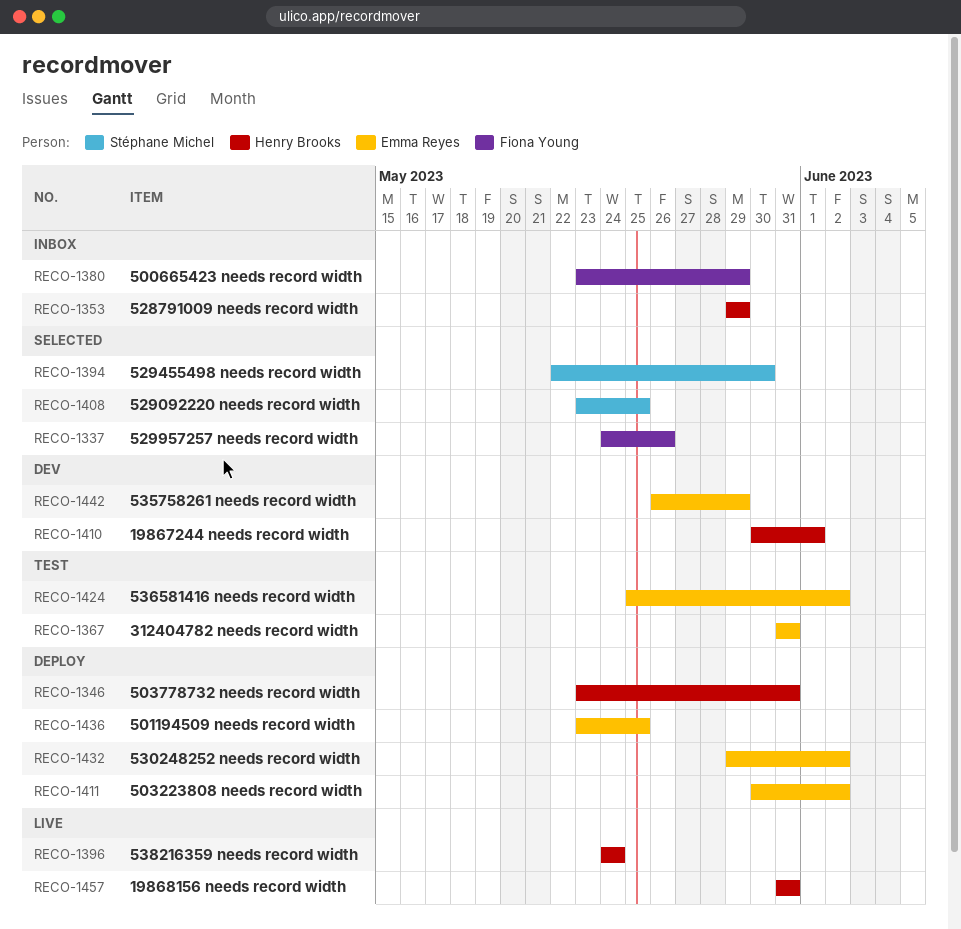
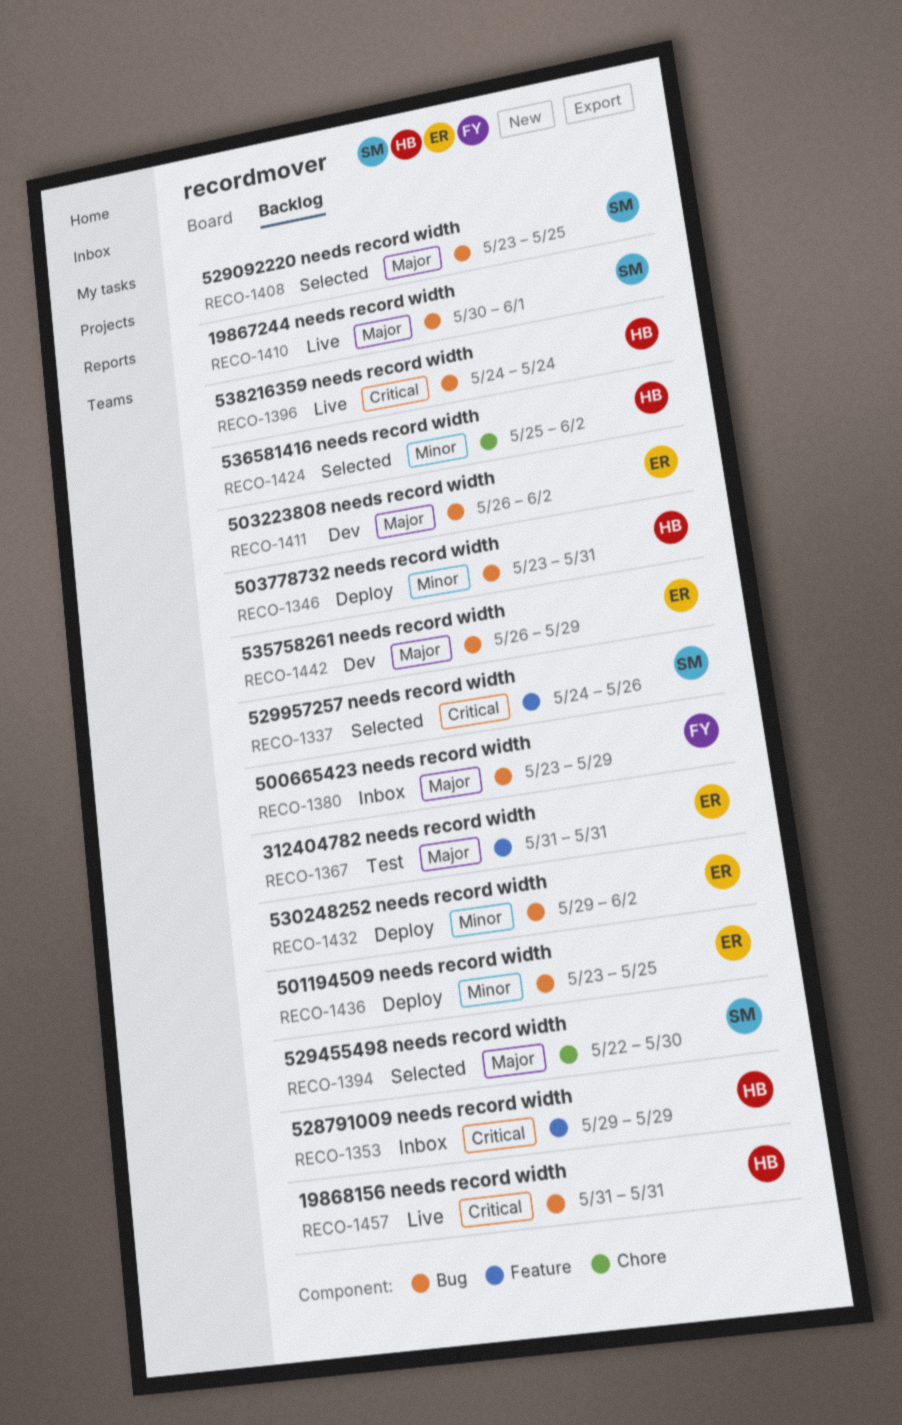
RECO-1337, owner: Fiona Young -> Stéphane Michel
RECO-1410, status: Dev -> Live
RECO-1410, owner: Henry Brooks -> Stéphane Michel
RECO-1411, status: Deploy -> Dev
RECO-1411, start: May 30 -> May 26
RECO-1424, status: Test -> Selected
RECO-1424, owner: Emma Reyes -> Henry Brooks

